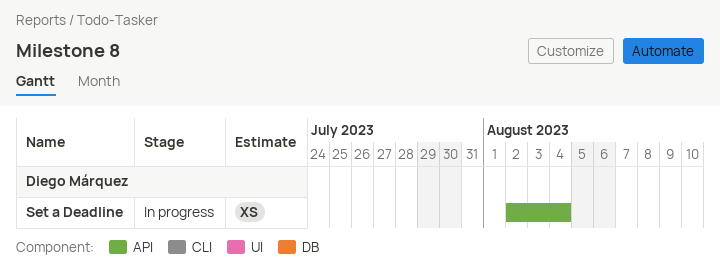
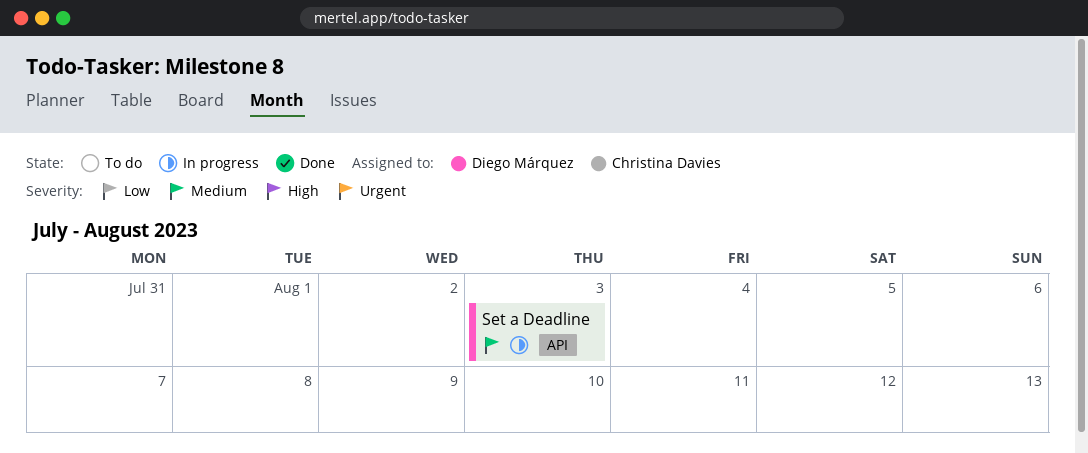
Set a Deadline, due: Aug 4 -> Aug 3

